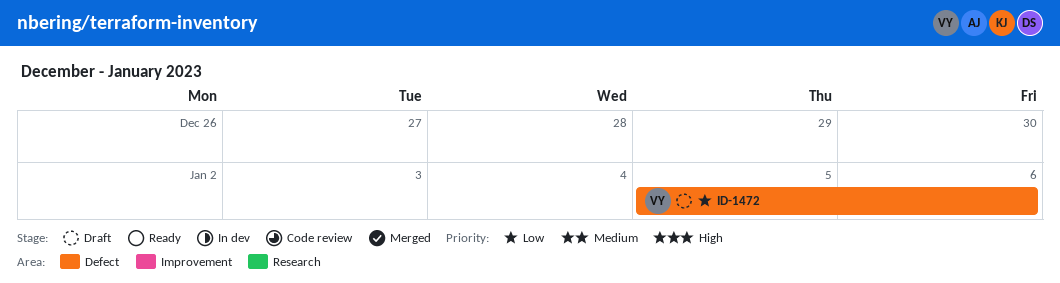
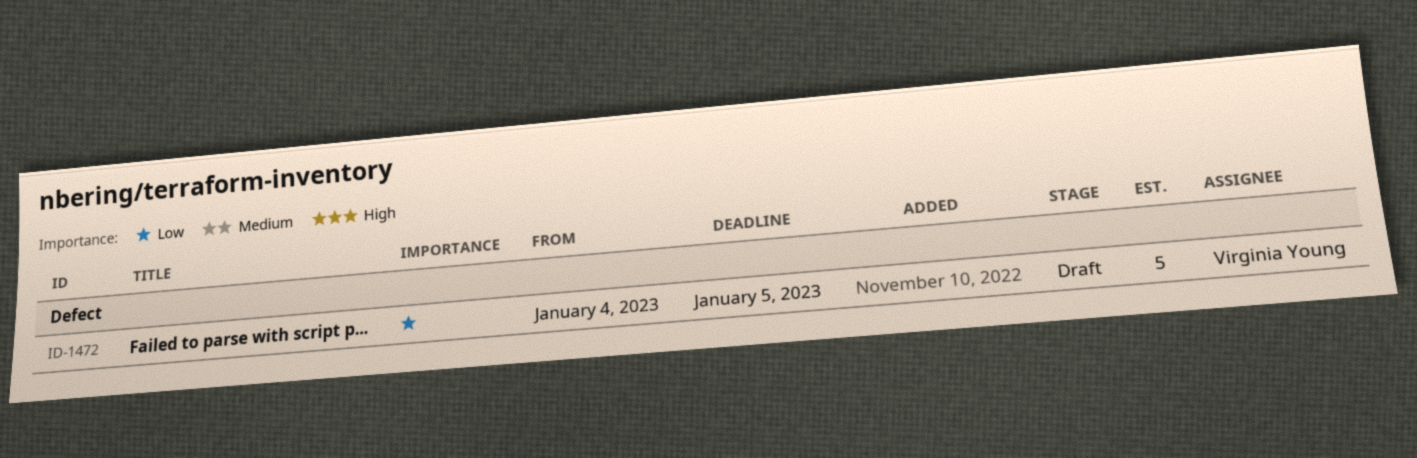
ID-1472, start: Jan 5 -> Jan 4
ID-1472, due: Jan 6 -> Jan 5

